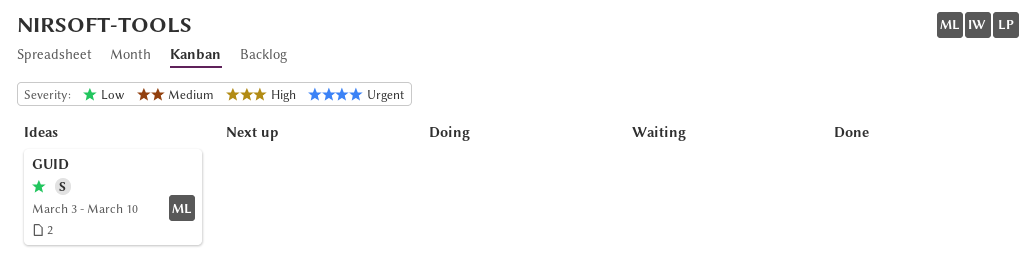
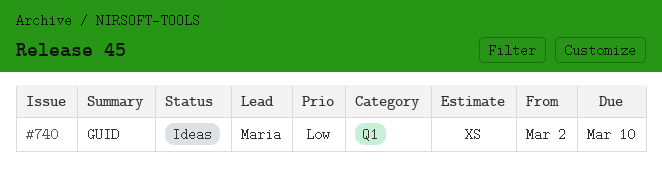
GUID, estimate: S -> XS
GUID, start: Mar 3 -> Mar 2

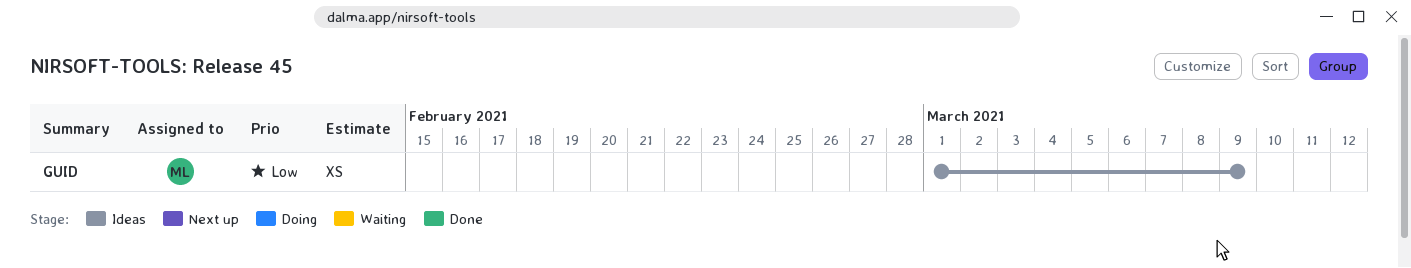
GUID, start: Mar 2 -> Mar 1
GUID, due: Mar 10 -> Mar 9

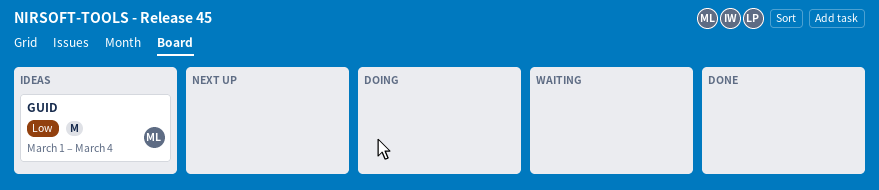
GUID, estimate: XS -> M
GUID, due: Mar 9 -> Mar 4

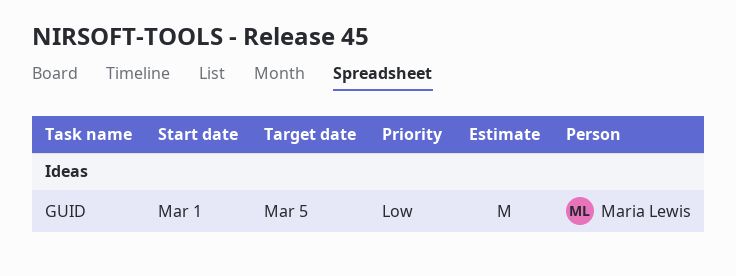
GUID, due: Mar 4 -> Mar 5

